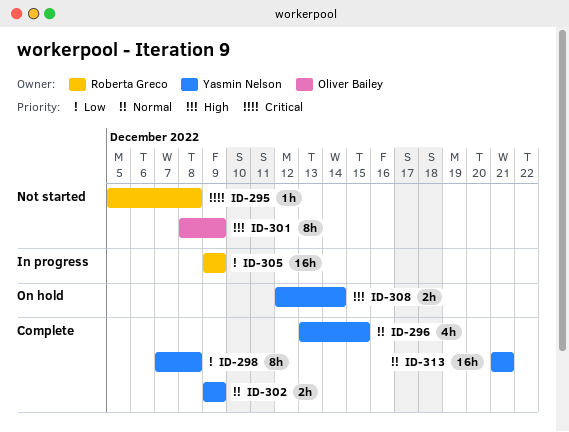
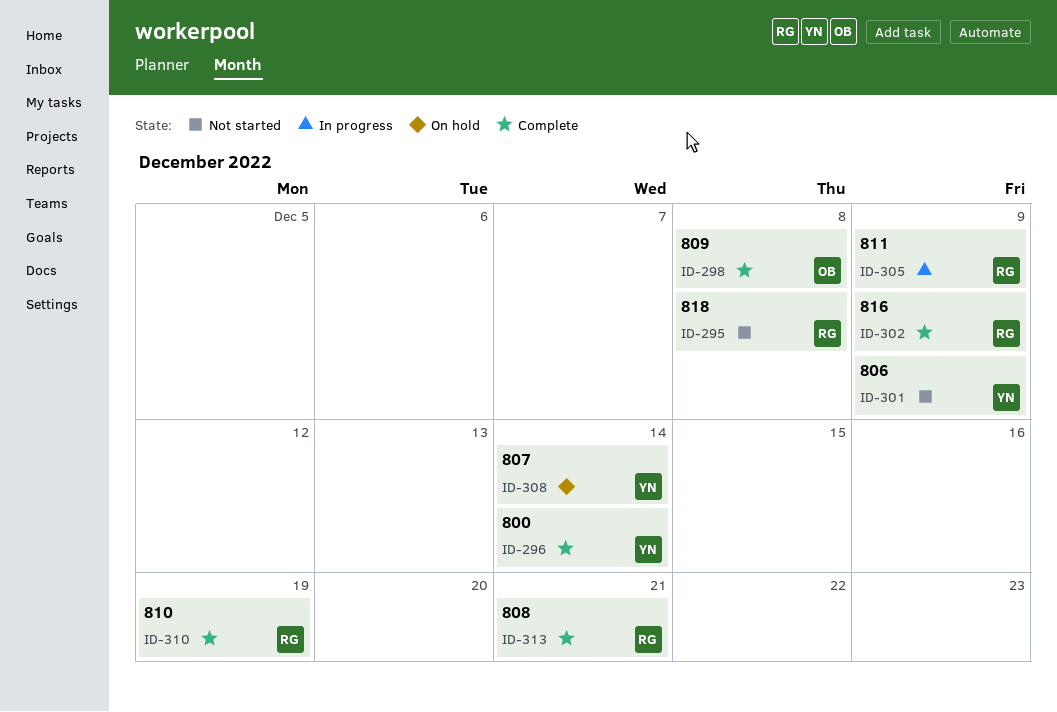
ID-296, due: Dec 15 -> Dec 14
ID-298, owner: Yasmin Nelson -> Oliver Bailey
ID-301, owner: Oliver Bailey -> Yasmin Nelson
ID-302, owner: Yasmin Nelson -> Roberta Greco
ID-310: none -> present
ID-313, owner: Yasmin Nelson -> Roberta Greco

